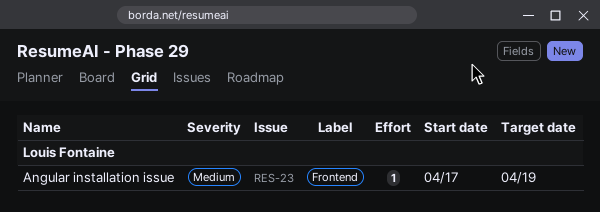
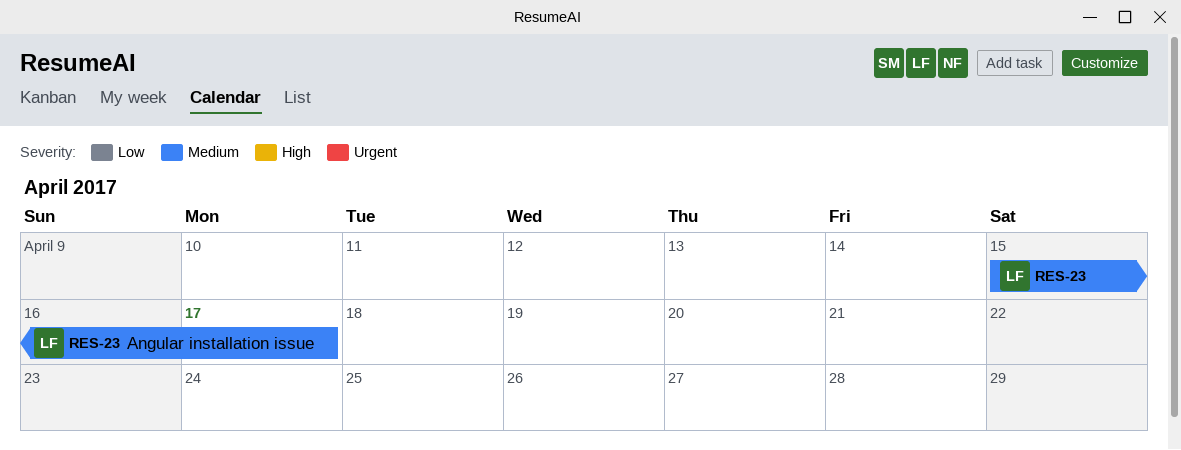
RES-23, start: Apr 17 -> Apr 15
RES-23, due: Apr 19 -> Apr 17

